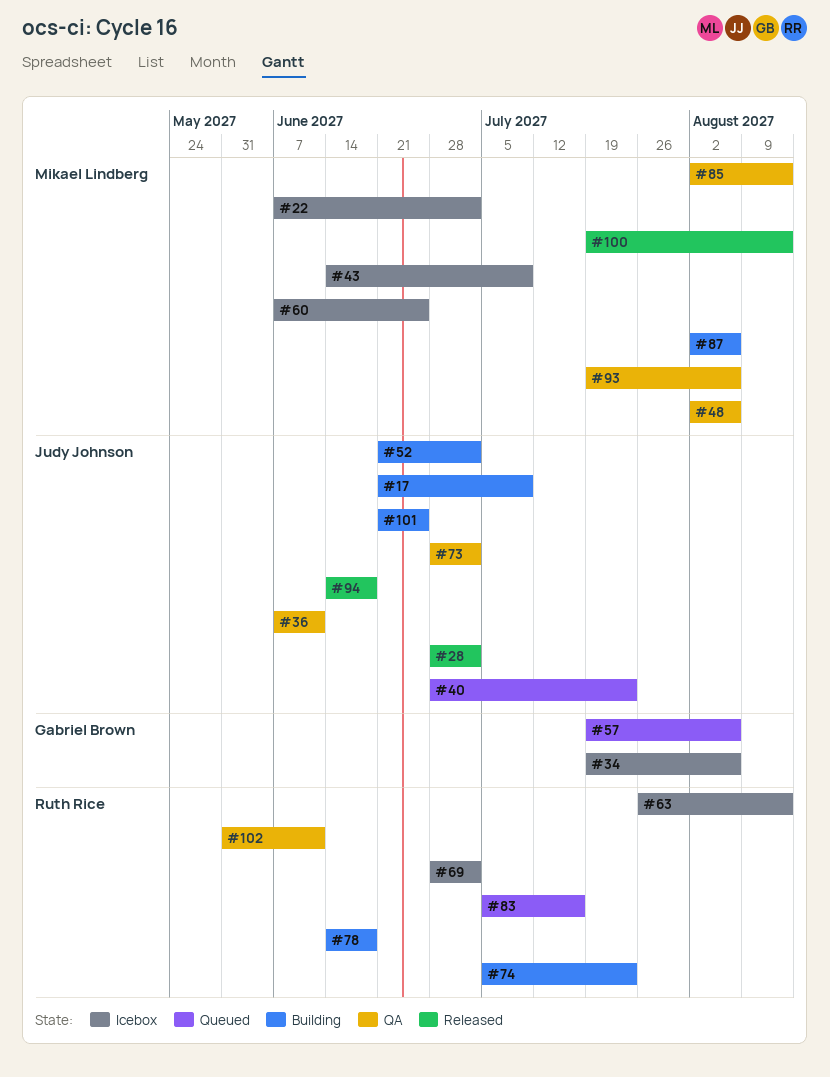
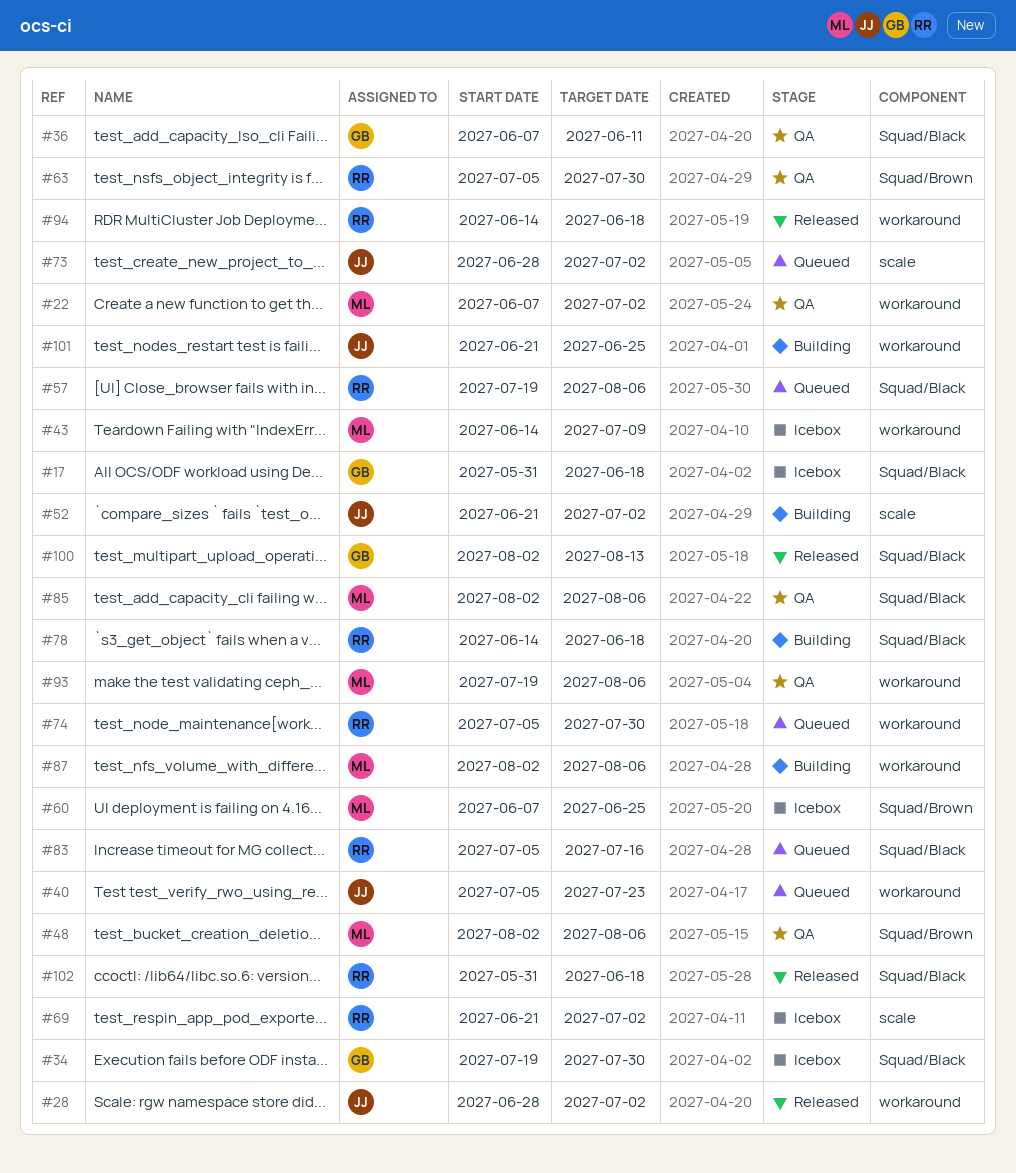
#17, status: Building -> Icebox
#17, owner: Judy Johnson -> Gabriel Brown
#17, start: Jun 21 -> May 31
#17, due: Jul 9 -> Jun 18
#22, status: Icebox -> QA
#34, due: Aug 6 -> Jul 30
#36, owner: Judy Johnson -> Gabriel Brown
#40, start: Jun 28 -> Jul 5
#57, owner: Gabriel Brown -> Ruth Rice
#63, status: Icebox -> QA
#63, start: Jul 26 -> Jul 5
#63, due: Aug 13 -> Jul 30
#69, start: Jun 28 -> Jun 21
#73, status: QA -> Queued
#74, status: Building -> Queued
#74, due: Jul 23 -> Jul 30
#85, due: Aug 13 -> Aug 6
#94, owner: Judy Johnson -> Ruth Rice
#100, owner: Mikael Lindberg -> Gabriel Brown
#100, start: Jul 19 -> Aug 2
#102, status: QA -> Released
#102, due: Jun 11 -> Jun 18

